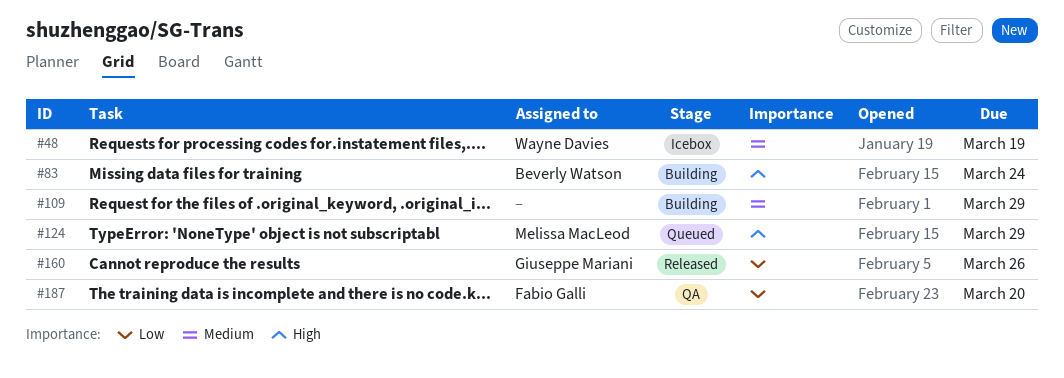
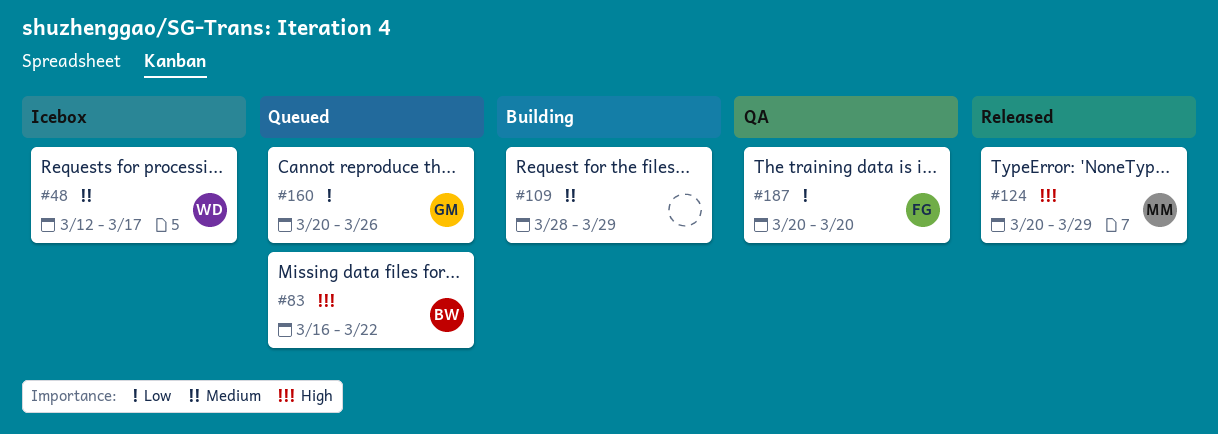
#48, due: Mar 19 -> Mar 17
#83, status: Building -> Queued
#83, due: Mar 24 -> Mar 22
#124, status: Queued -> Released
#160, status: Released -> Queued

